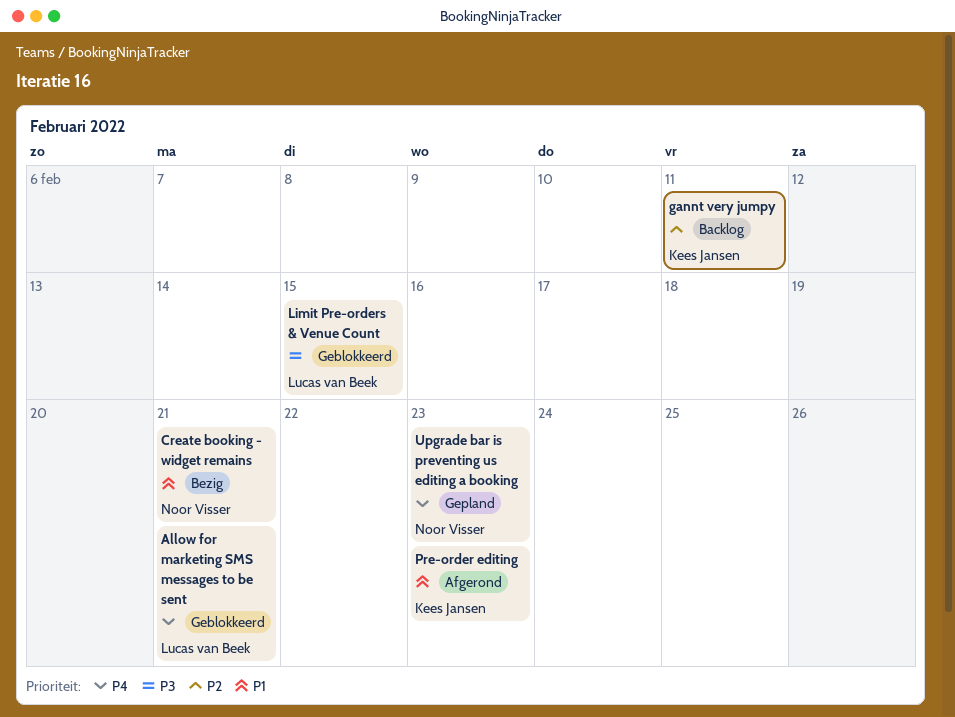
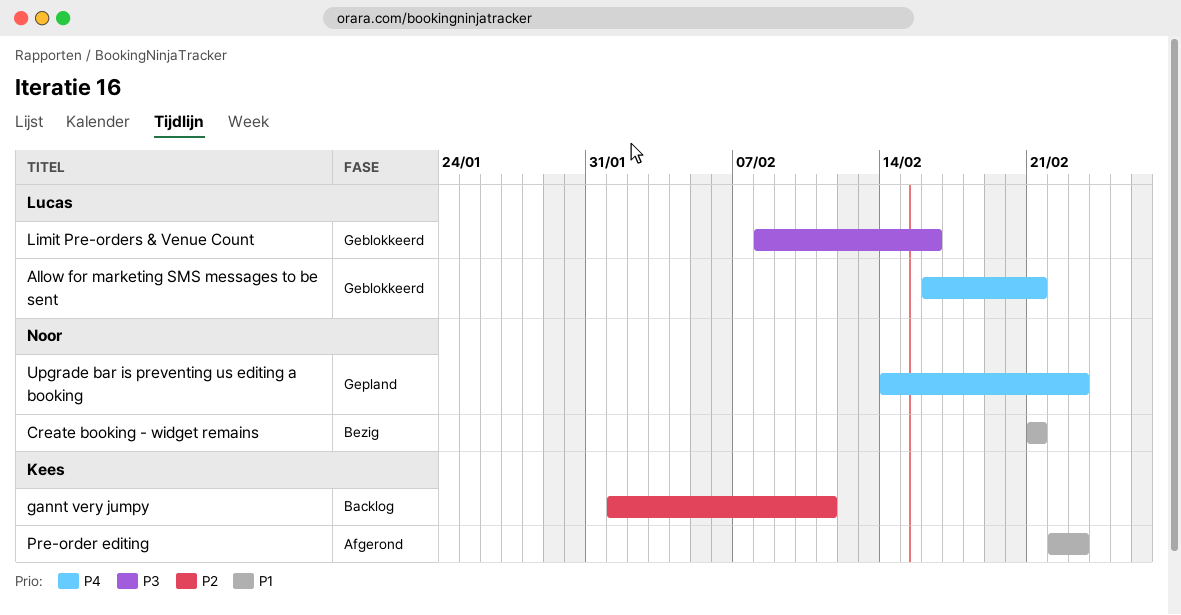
Limit Pre-orders & Venue Count, due: Feb 15 -> Feb 16

